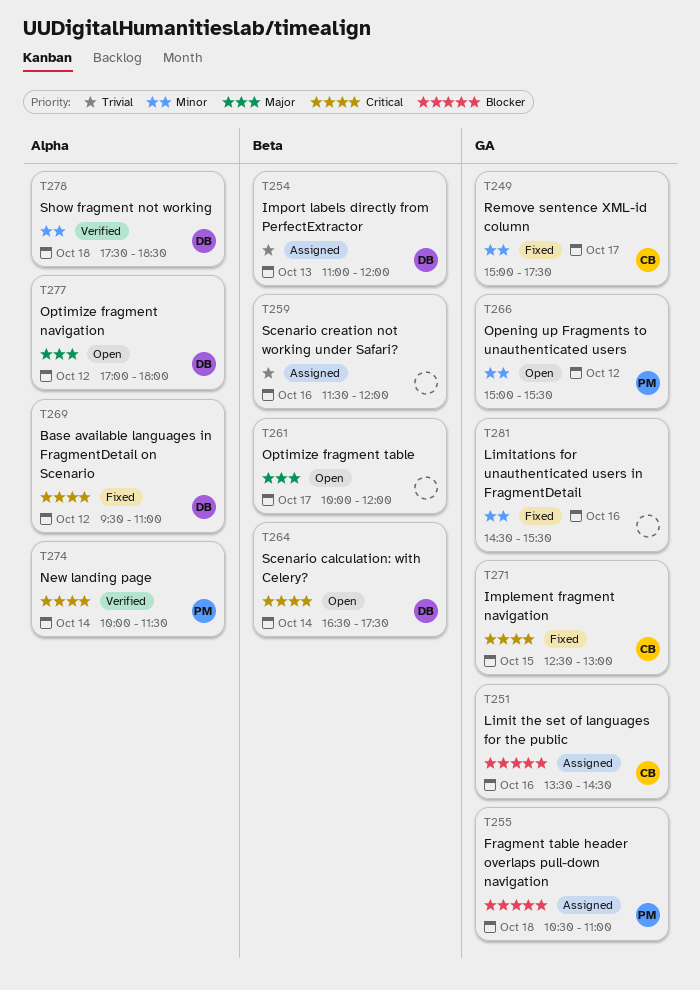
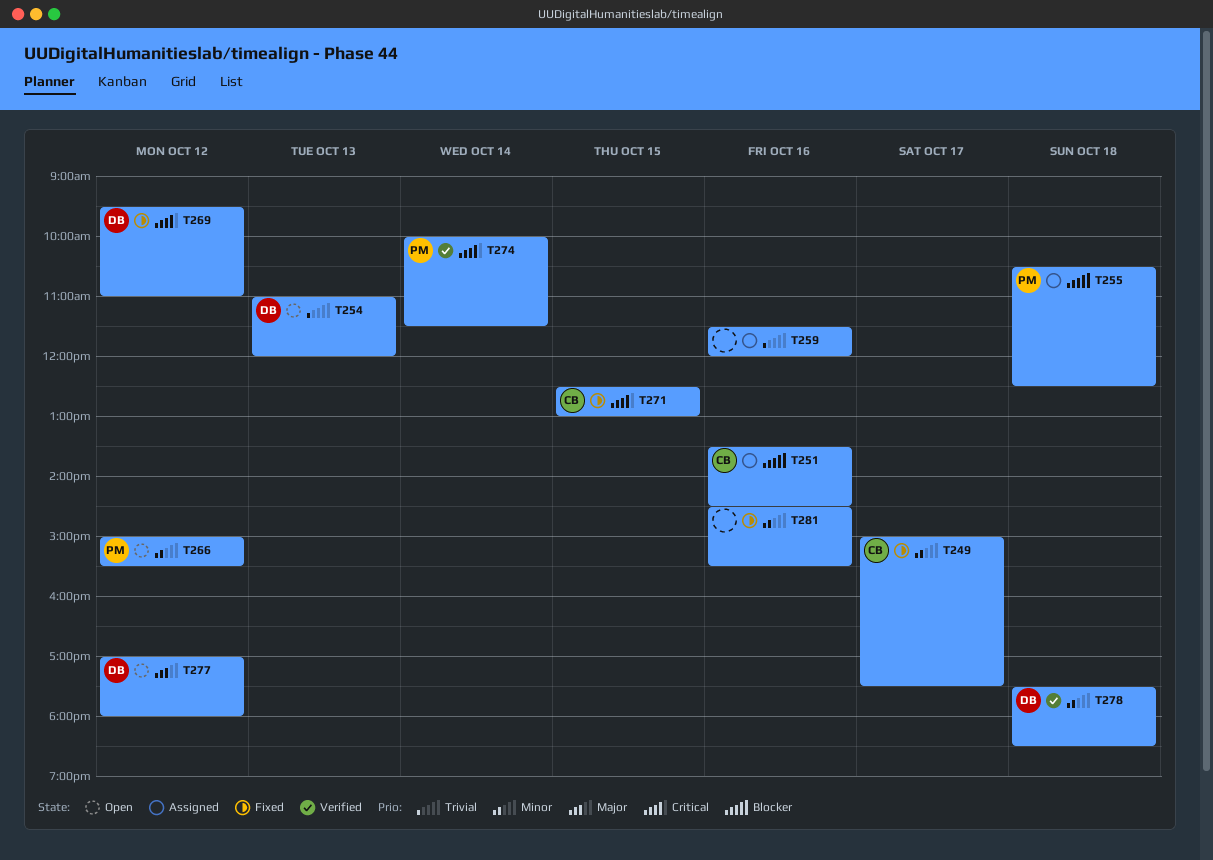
T254, status: Assigned -> Open
T255, ends: 11:00 -> 12:30
T261: present -> none
T264: present -> none

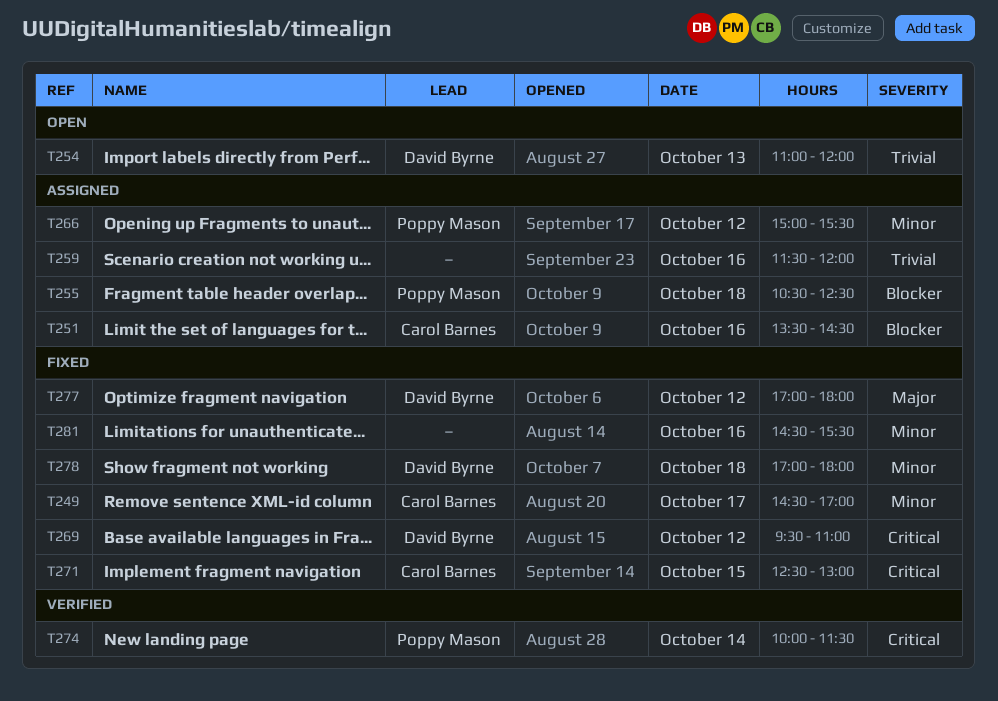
T249, begins: 15:00 -> 14:30
T249, ends: 17:30 -> 17:00
T266, status: Open -> Assigned
T277, status: Open -> Fixed
T278, status: Verified -> Fixed
T278, begins: 17:30 -> 17:00
T278, ends: 18:30 -> 18:00

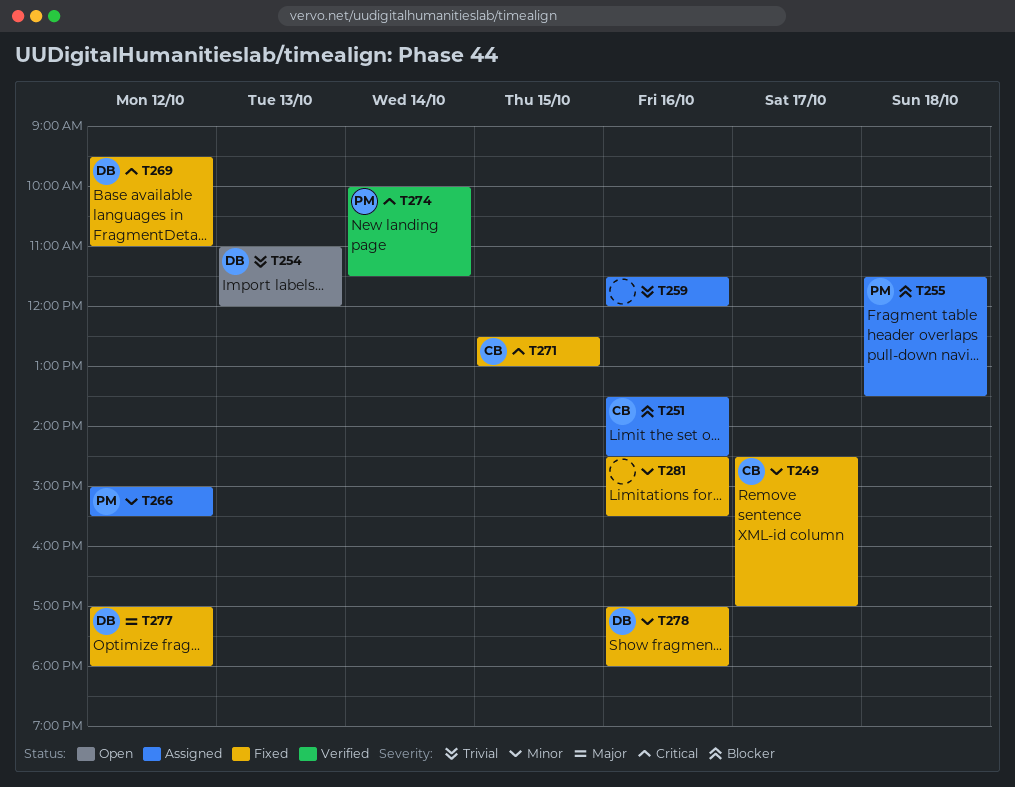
T255, begins: 10:30 -> 11:30
T255, ends: 12:30 -> 13:30
T278, day: Oct 18 -> Oct 16

